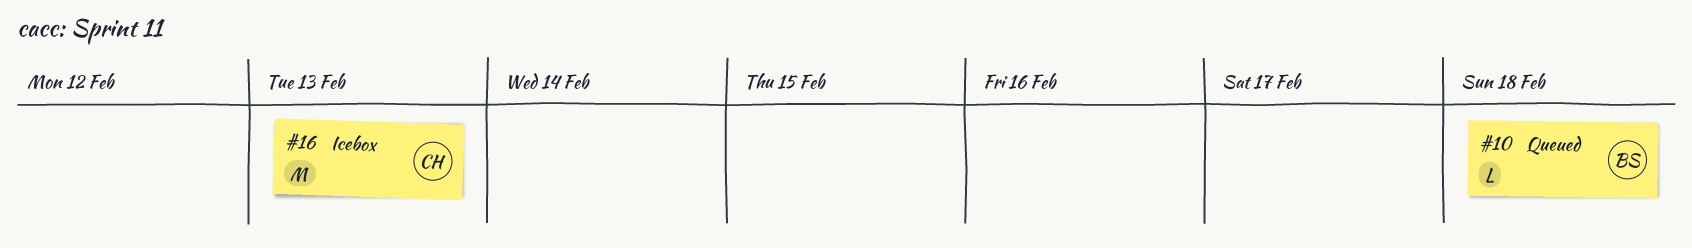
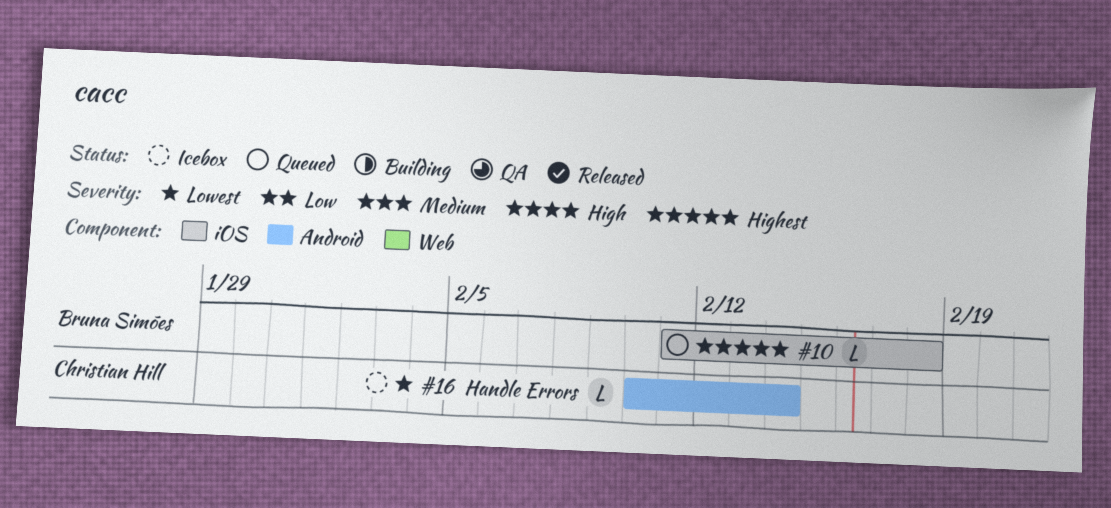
#16, estimate: M -> L
#16, due: Feb 13 -> Feb 14

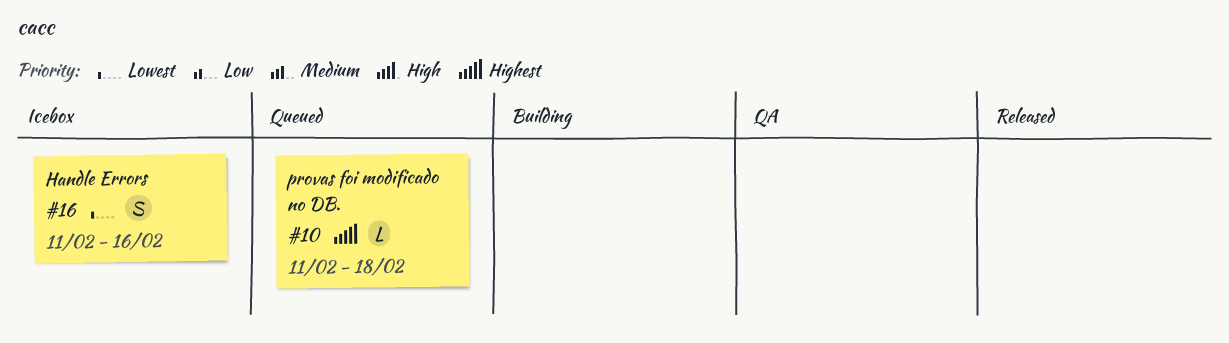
#16, estimate: L -> S
#16, start: Feb 10 -> Feb 11
#16, due: Feb 14 -> Feb 16

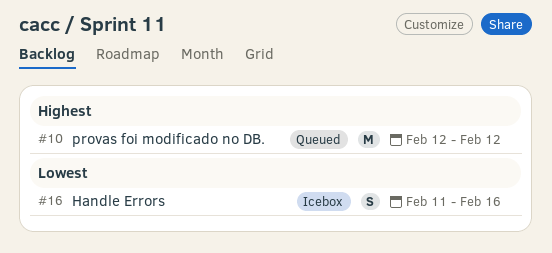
#10, estimate: L -> M
#10, start: Feb 11 -> Feb 12
#10, due: Feb 18 -> Feb 12

